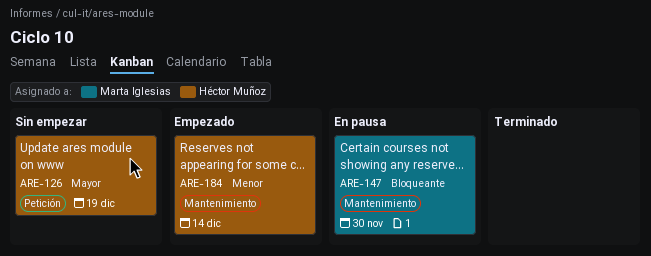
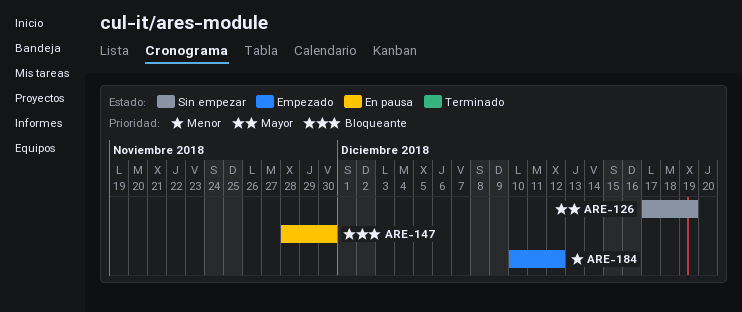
ARE-184, due: Dec 14 -> Dec 12

